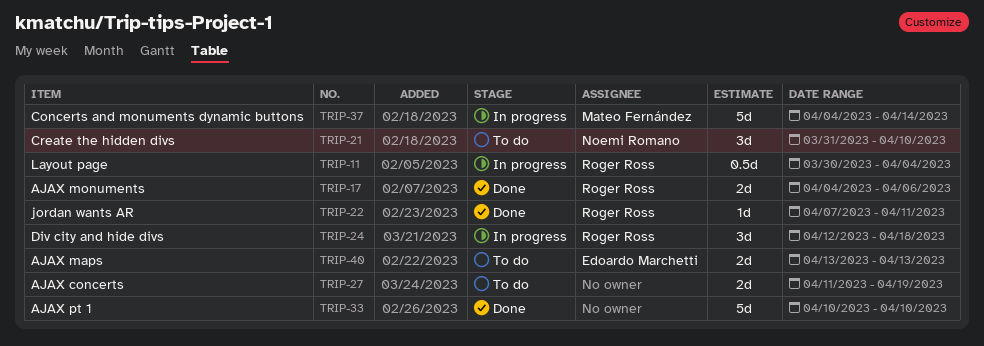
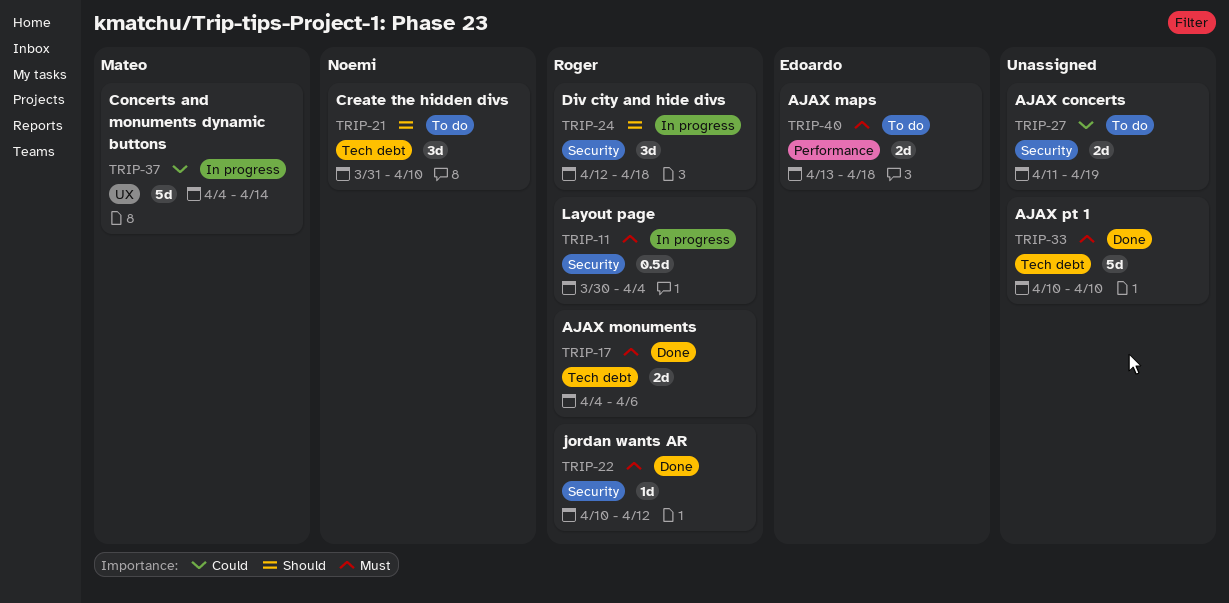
TRIP-22, start: Apr 7 -> Apr 10
TRIP-22, due: Apr 11 -> Apr 12
TRIP-40, due: Apr 13 -> Apr 18

